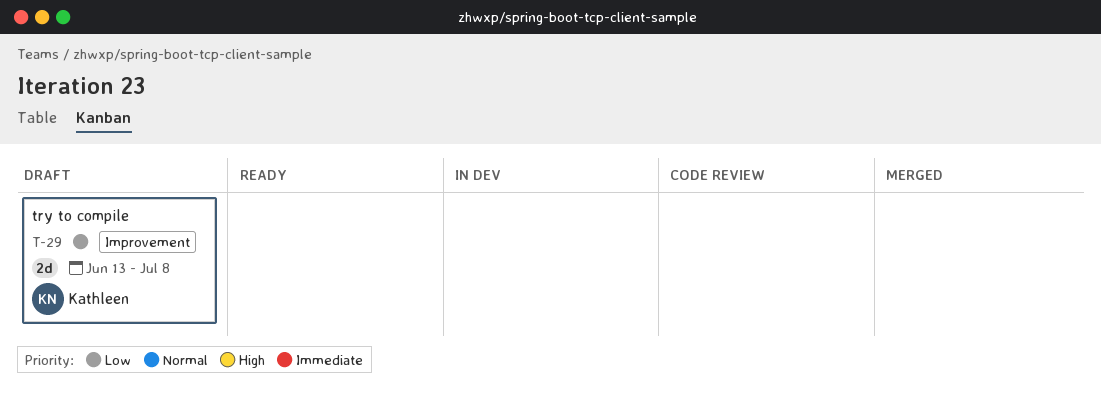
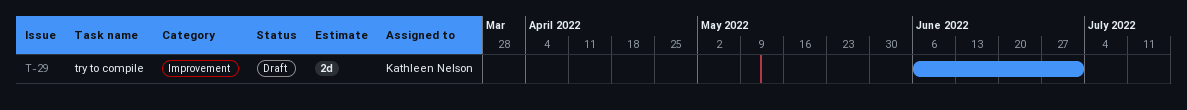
T-29, start: Jun 13 -> Jun 6
T-29, due: Jul 8 -> Jul 1

